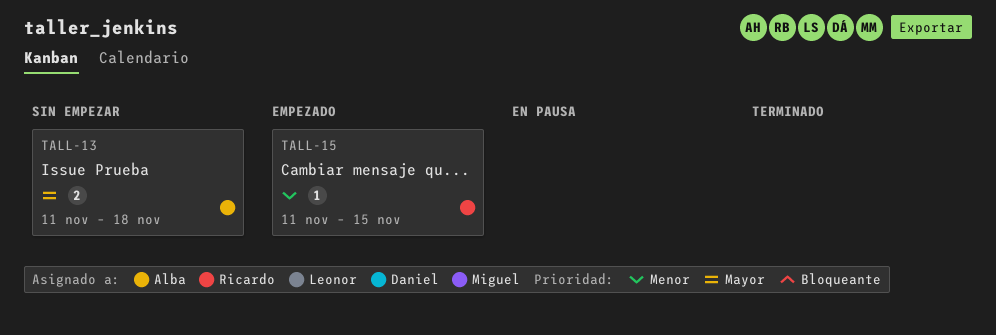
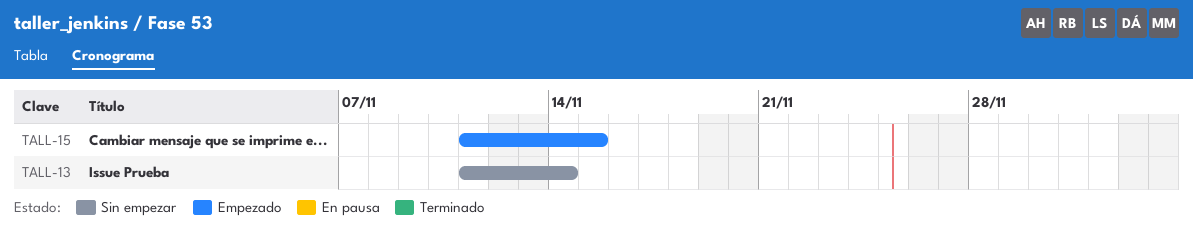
TALL-13, due: Nov 18 -> Nov 14

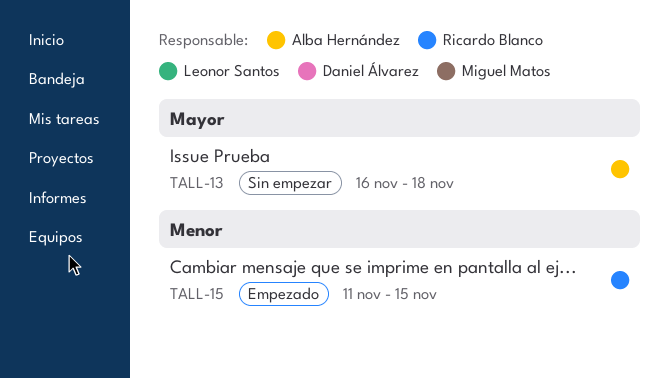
TALL-13, start: Nov 11 -> Nov 16
TALL-13, due: Nov 14 -> Nov 18

